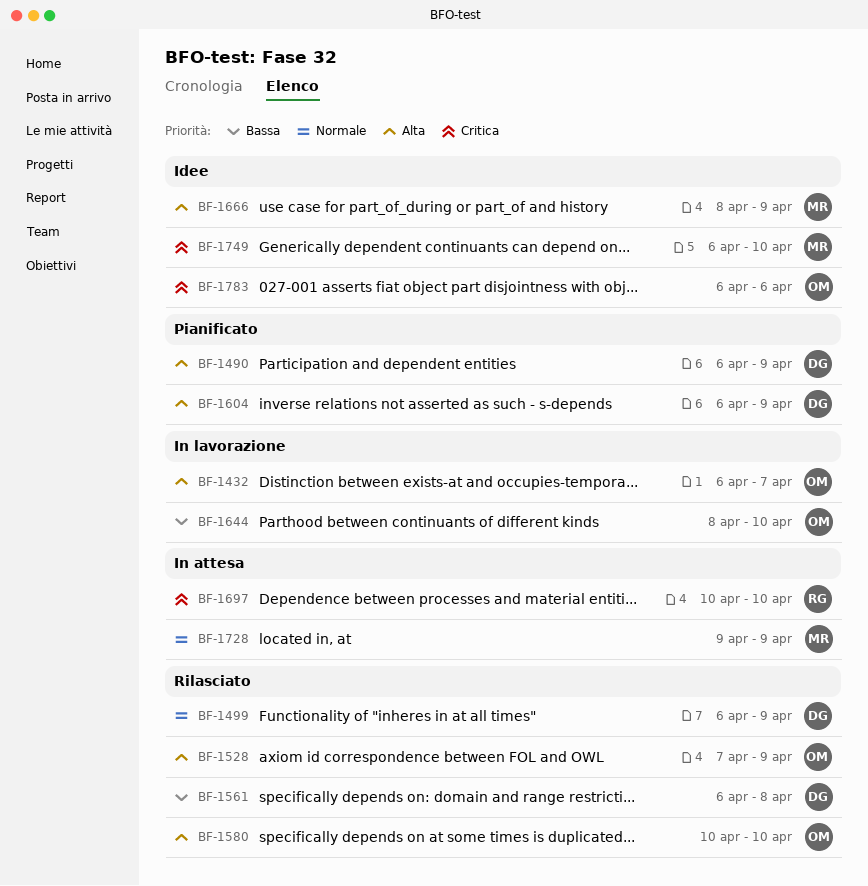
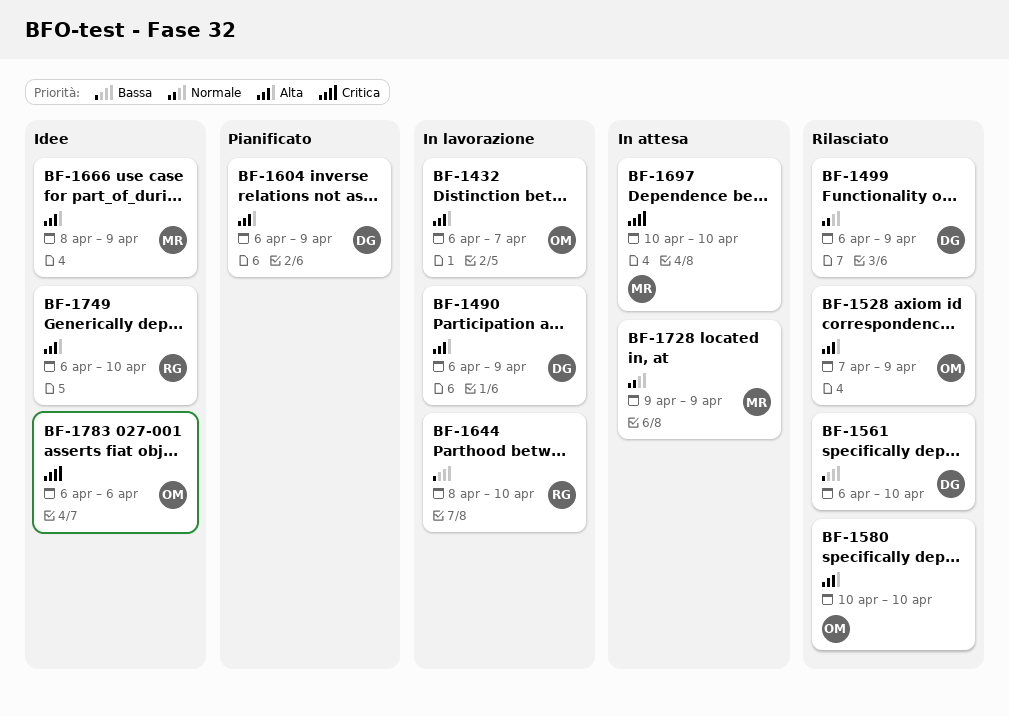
BF-1490, status: Pianificato -> In lavorazione
BF-1561, due: Apr 8 -> Apr 10
BF-1644, owner: OM -> RG
BF-1697, owner: RG -> MR
BF-1749, owner: MR -> RG
BF-1749, priority: Critica -> Alta

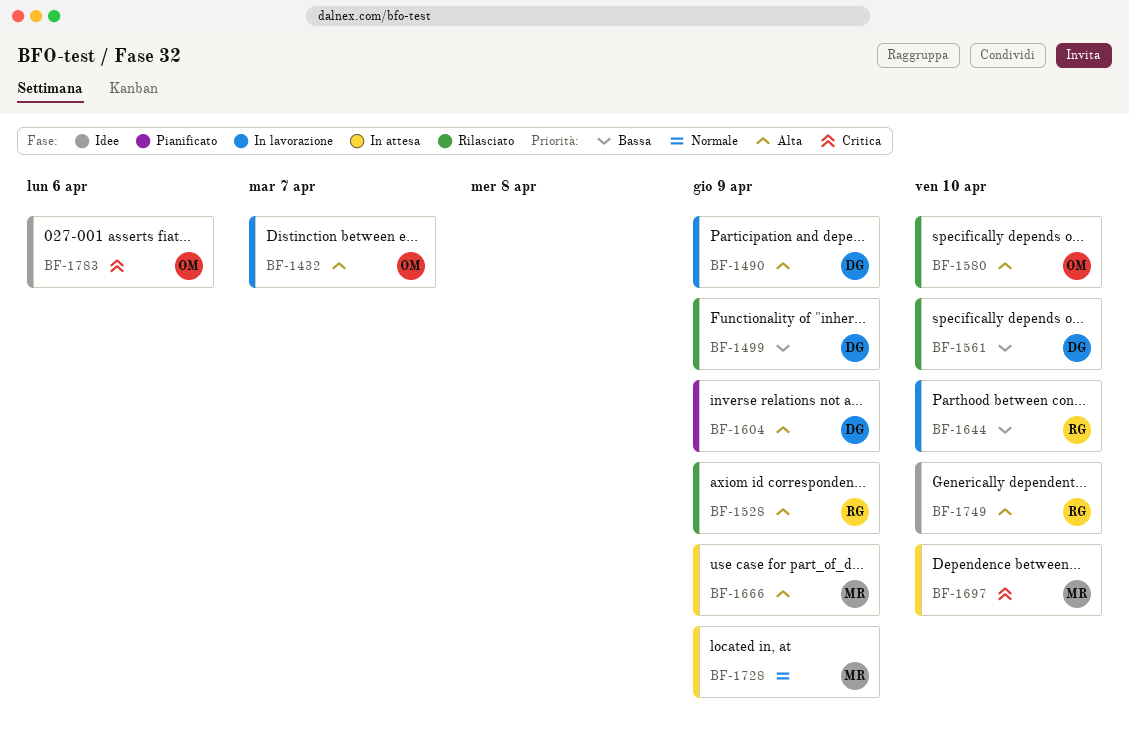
BF-1499, priority: Normale -> Bassa
BF-1528, owner: OM -> RG
BF-1666, status: Idee -> In attesa

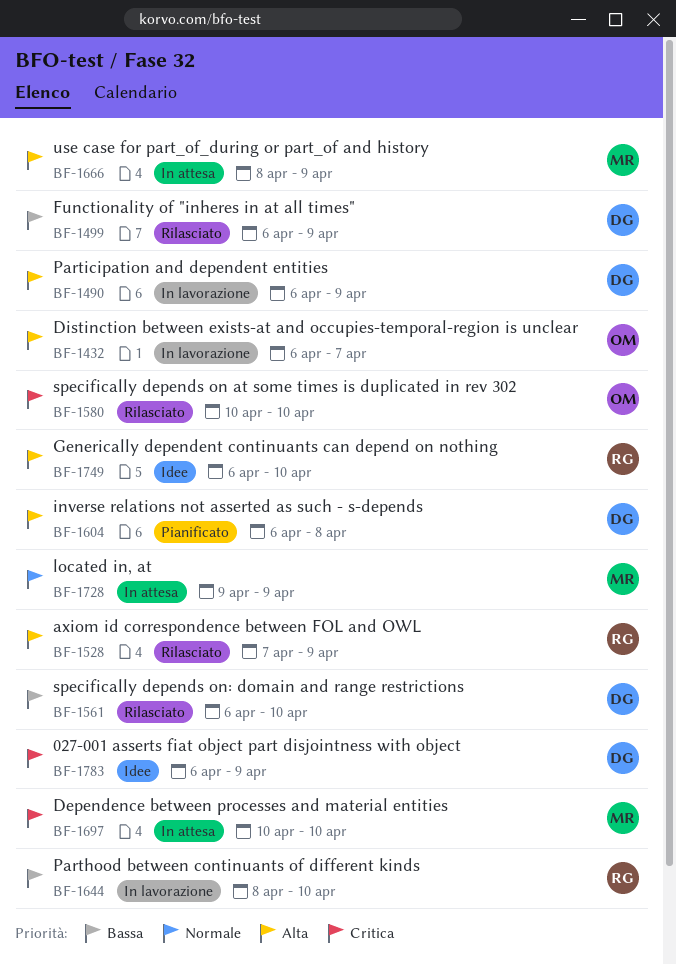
BF-1580, priority: Alta -> Critica
BF-1604, due: Apr 9 -> Apr 8
BF-1783, owner: OM -> DG
BF-1783, due: Apr 6 -> Apr 9

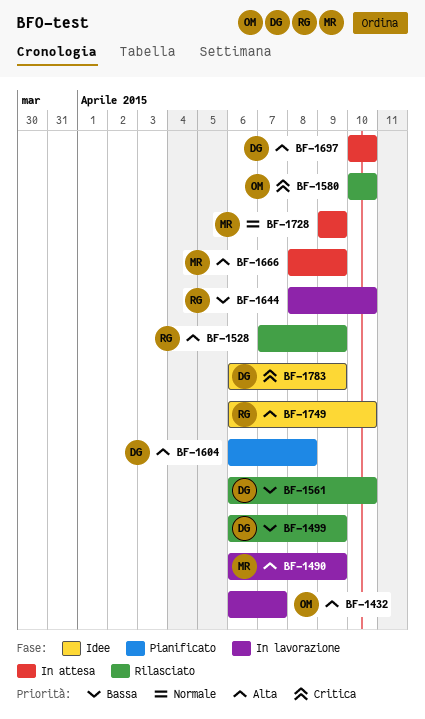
BF-1490, owner: DG -> MR
BF-1697, owner: MR -> DG
BF-1697, priority: Critica -> Alta

